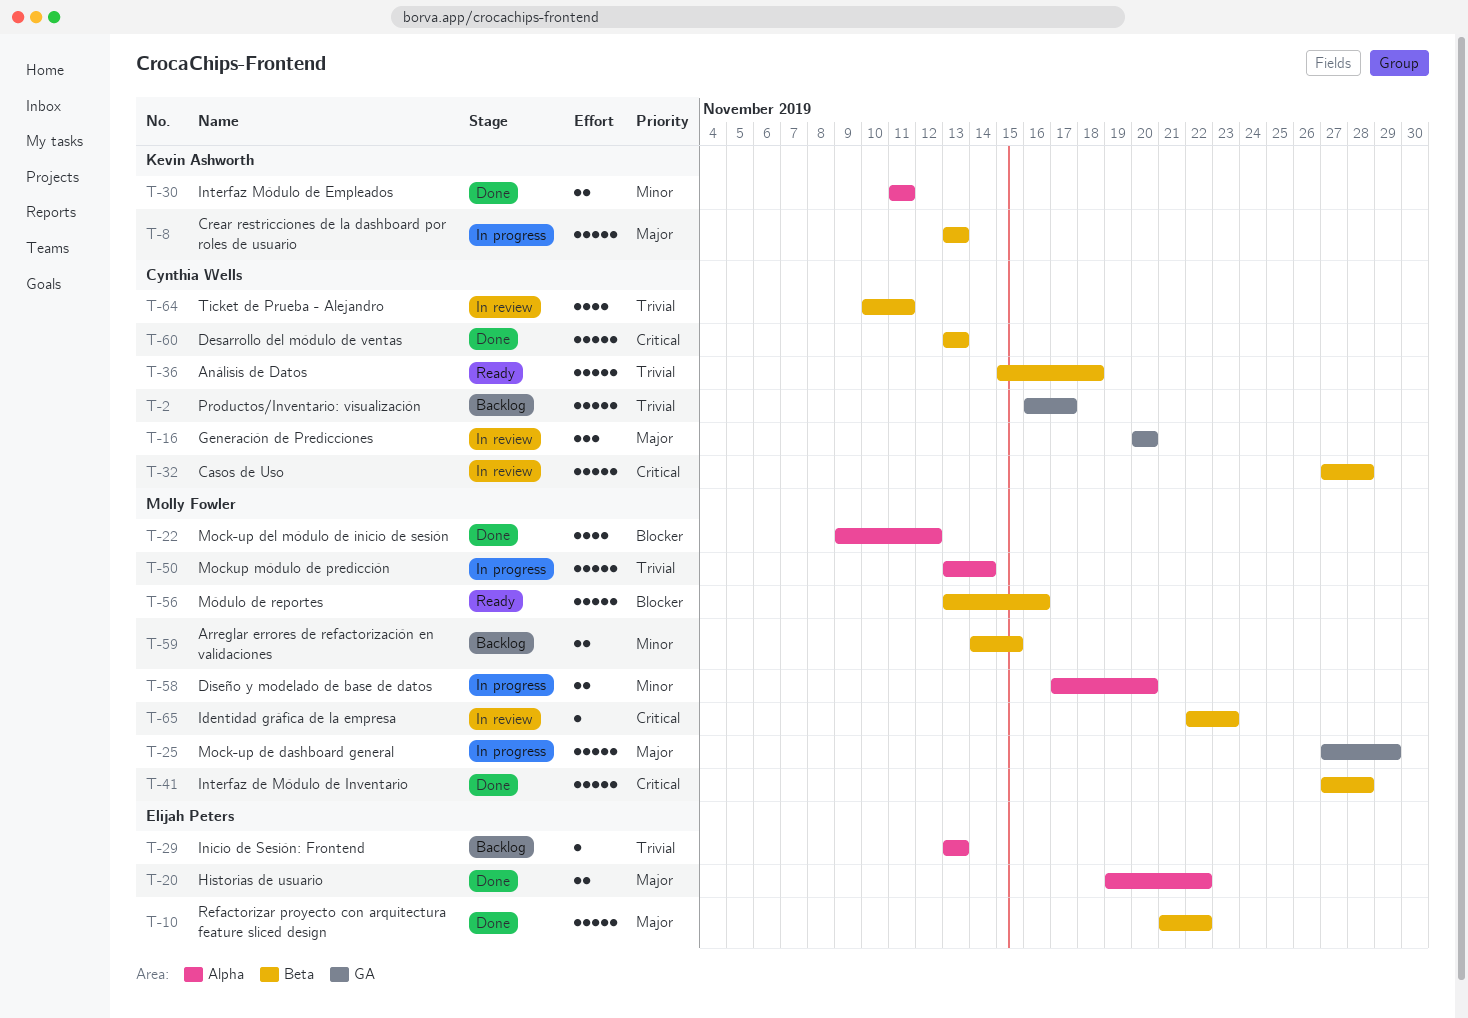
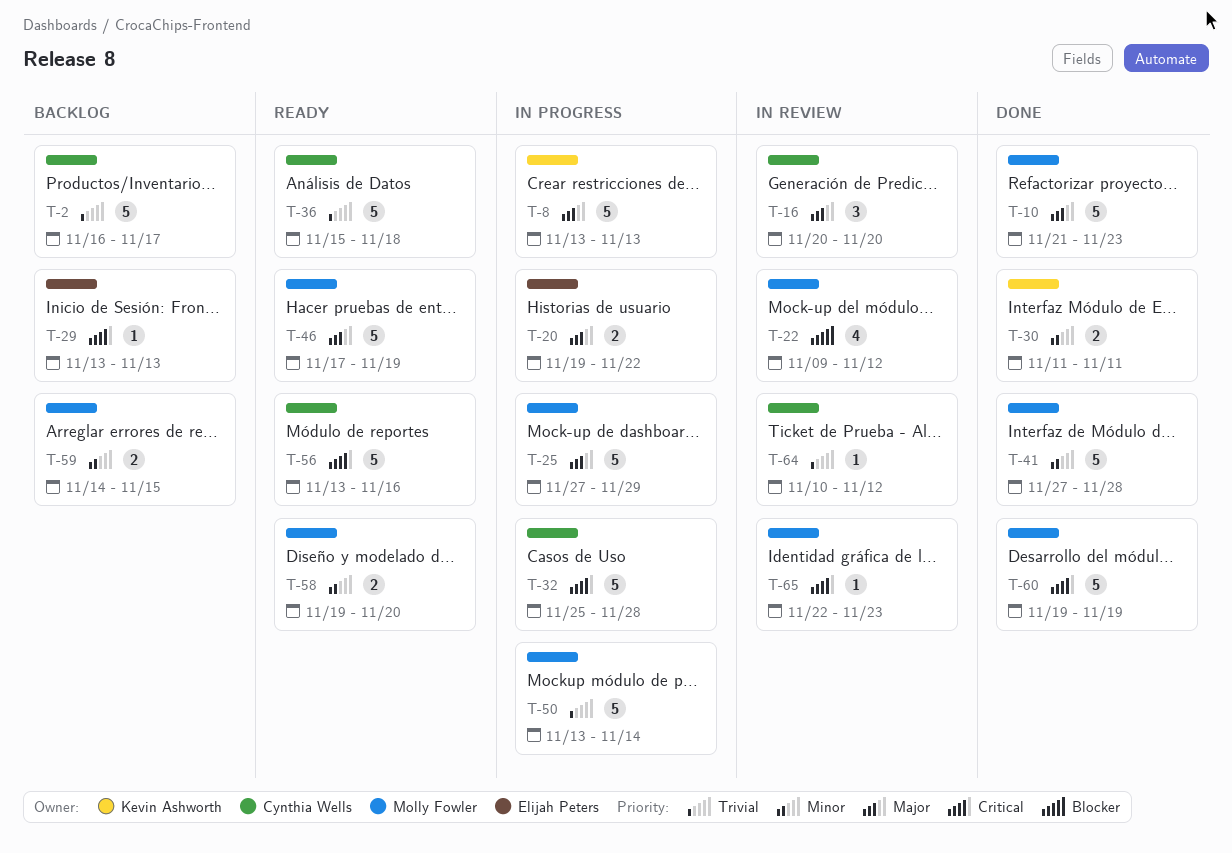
T-10, owner: Elijah Peters -> Molly Fowler
T-10, due: Nov 22 -> Nov 23
T-20, status: Done -> In progress
T-22, status: Done -> In review
T-29, priority: Trivial -> Critical
T-32, status: In review -> In progress
T-32, start: Nov 27 -> Nov 25
T-41, priority: Critical -> Minor
T-46: none -> present
T-56, owner: Molly Fowler -> Cynthia Wells
T-56, priority: Blocker -> Critical
T-58, status: In progress -> Ready
T-58, start: Nov 17 -> Nov 19
T-60, owner: Cynthia Wells -> Molly Fowler
T-60, start: Nov 13 -> Nov 19
T-60, due: Nov 13 -> Nov 19
T-64, estimate: 4 -> 1
T-64, due: Nov 11 -> Nov 12

